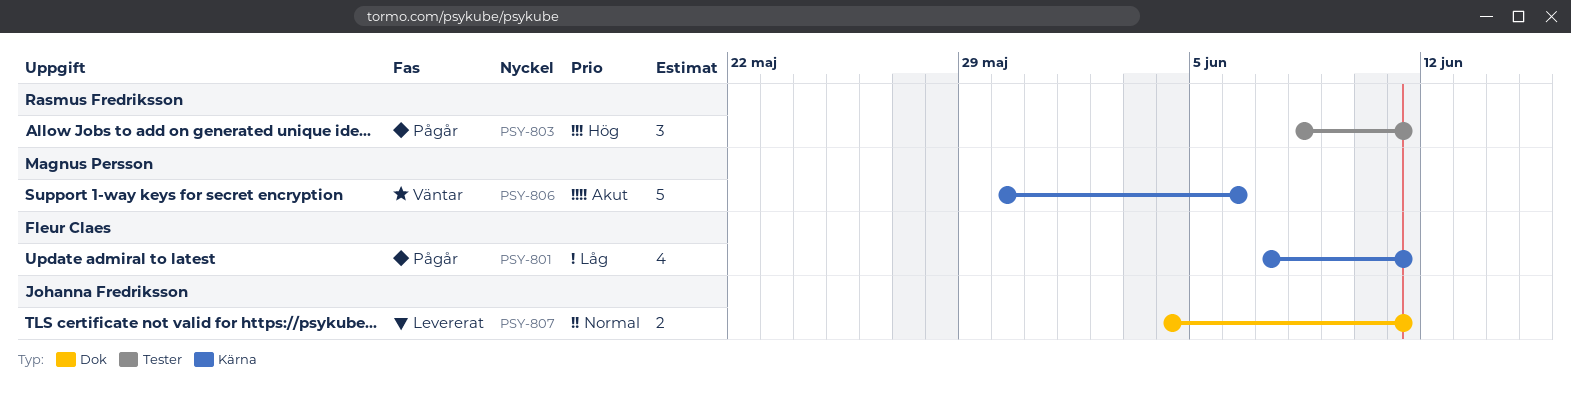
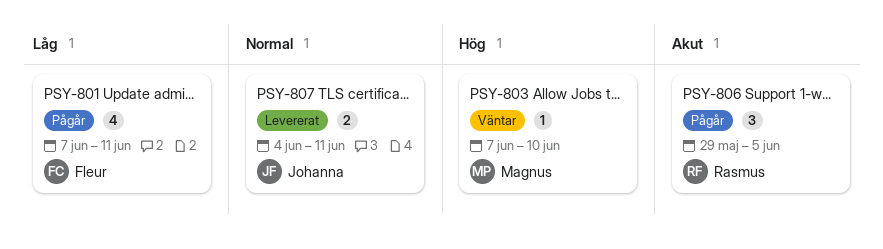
PSY-803, status: Pågår -> Väntar
PSY-803, owner: Rasmus Fredriksson -> Magnus Persson
PSY-803, estimate: 3 -> 1
PSY-803, start: Jun 8 -> Jun 7
PSY-803, due: Jun 11 -> Jun 10
PSY-806, status: Väntar -> Pågår
PSY-806, owner: Magnus Persson -> Rasmus Fredriksson
PSY-806, estimate: 5 -> 3
PSY-806, start: May 30 -> May 29
PSY-806, due: Jun 6 -> Jun 5

